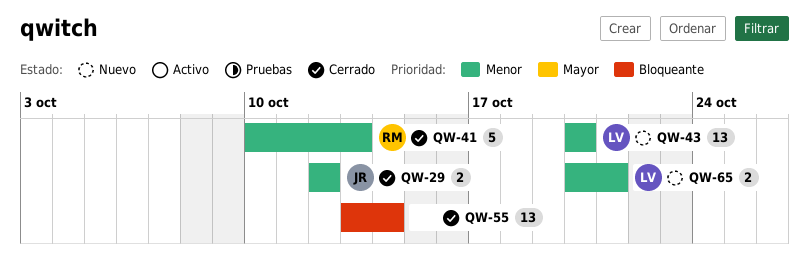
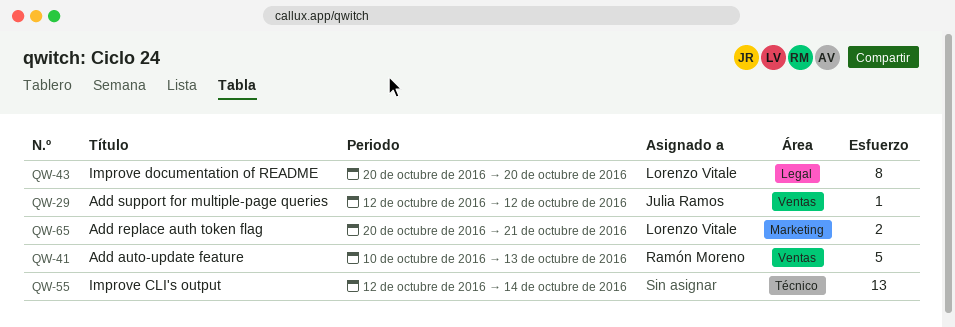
QW-29, estimate: 2 -> 1
QW-43, estimate: 13 -> 8
QW-55, start: Oct 13 -> Oct 12

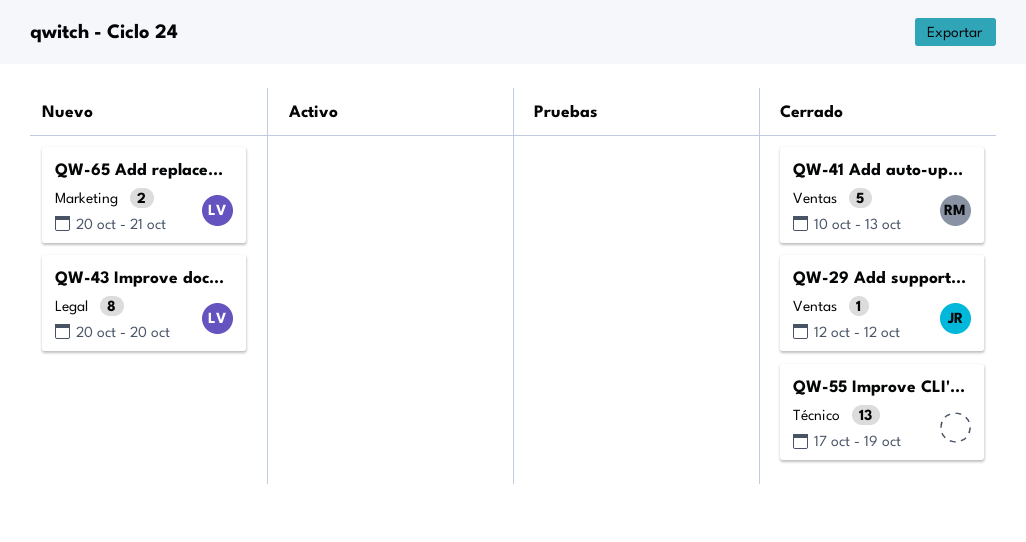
QW-55, start: Oct 12 -> Oct 17
QW-55, due: Oct 14 -> Oct 19

